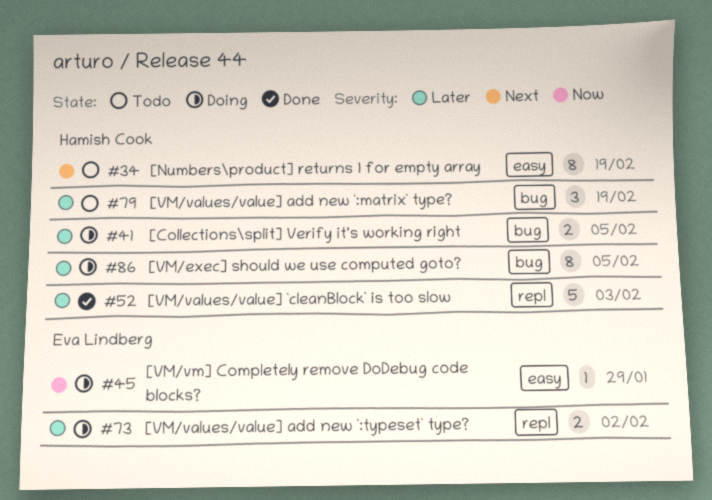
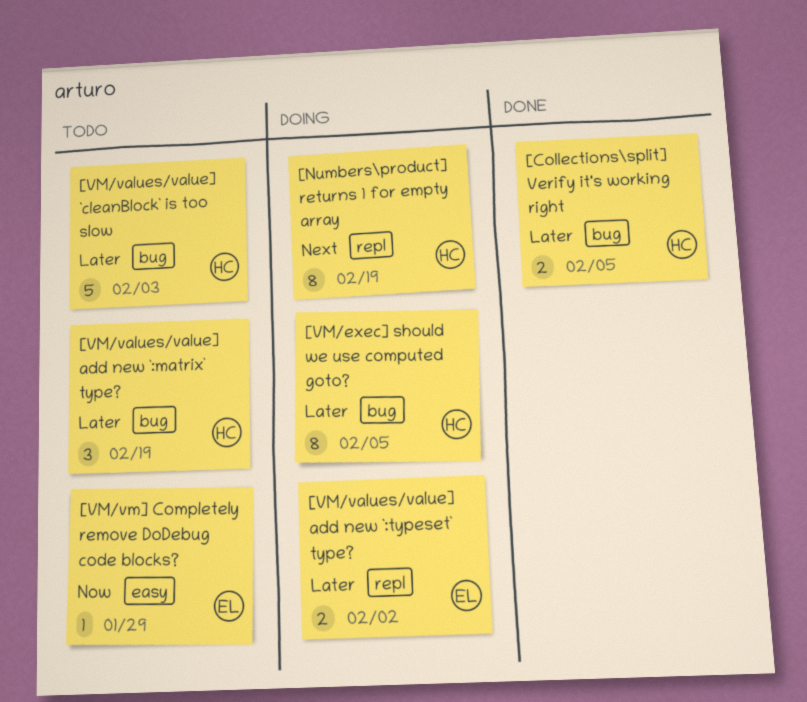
[Collections\split] Verify it's working right, status: Doing -> Done
[Numbers\product] returns 1 for empty array, status: Todo -> Doing
[Numbers\product] returns 1 for empty array, label: easy -> repl
[VM/values/value] `cleanBlock` is too slow, status: Done -> Todo
[VM/values/value] `cleanBlock` is too slow, label: repl -> bug
[VM/vm] Completely remove DoDebug code blocks?, status: Doing -> Todo

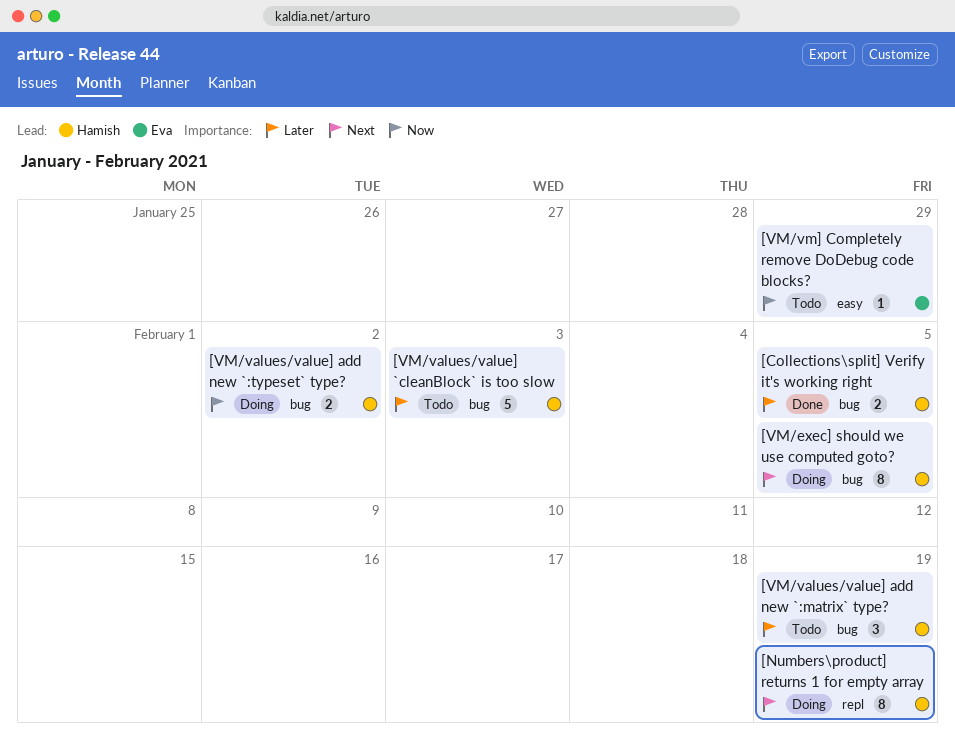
[VM/exec] should we use computed goto?, priority: Later -> Next
[VM/values/value] add new `:typeset` type?, owner: Eva -> Hamish
[VM/values/value] add new `:typeset` type?, priority: Later -> Now
[VM/values/value] add new `:typeset` type?, label: repl -> bug

